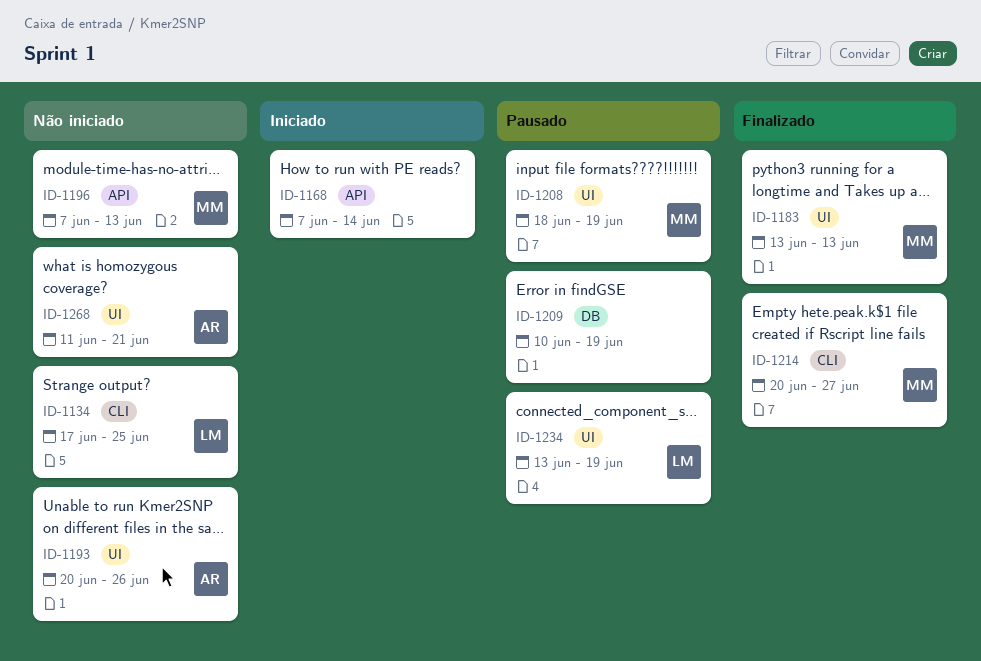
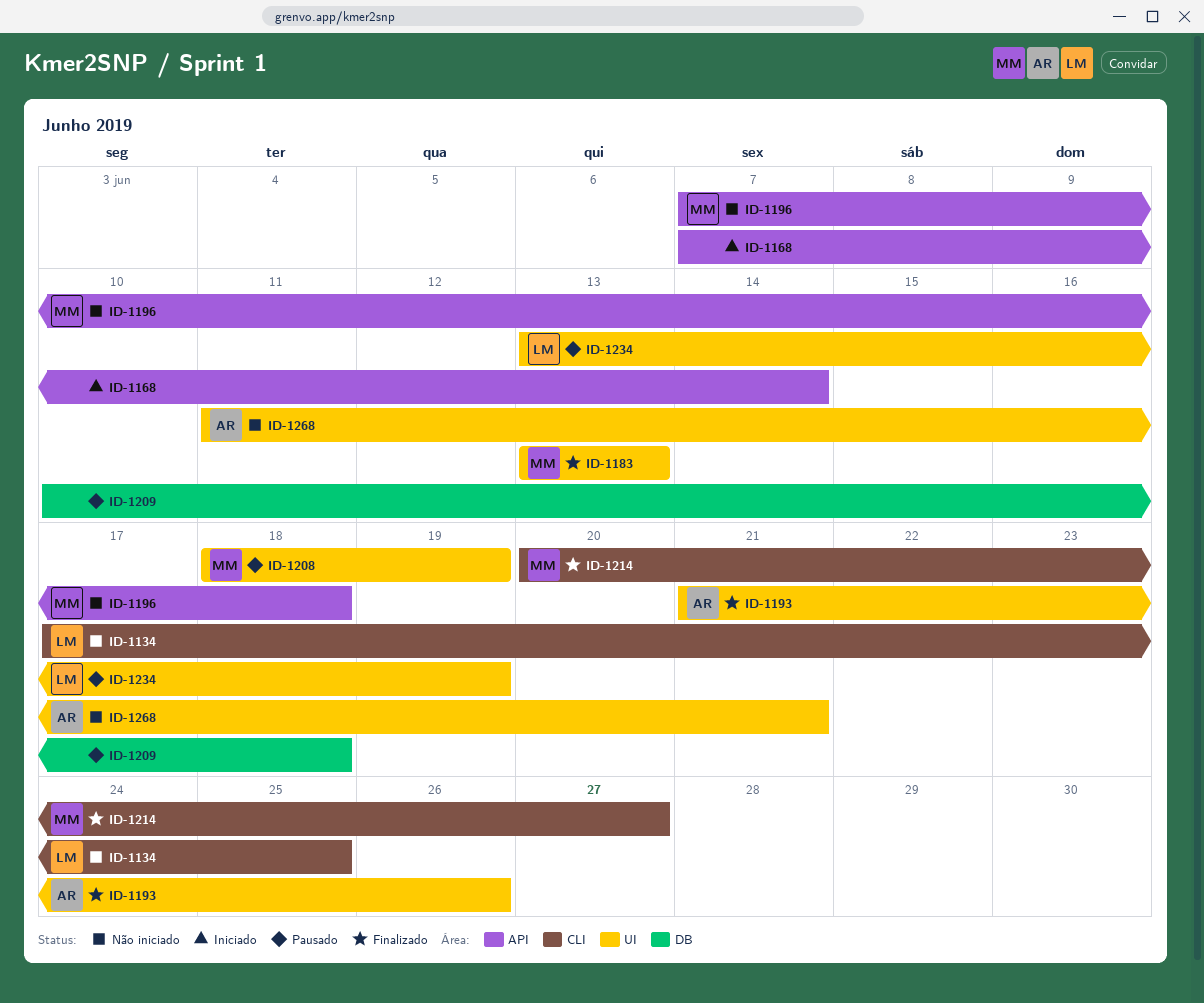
ID-1193, status: Não iniciado -> Finalizado
ID-1193, start: Jun 20 -> Jun 21
ID-1196, due: Jun 13 -> Jun 18
ID-1209, due: Jun 19 -> Jun 18

